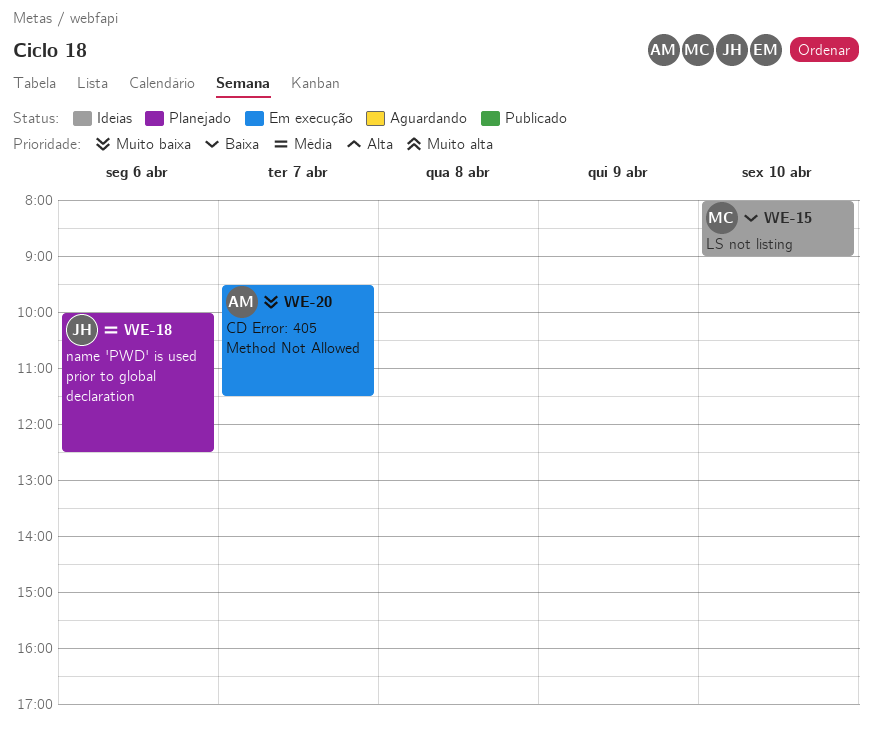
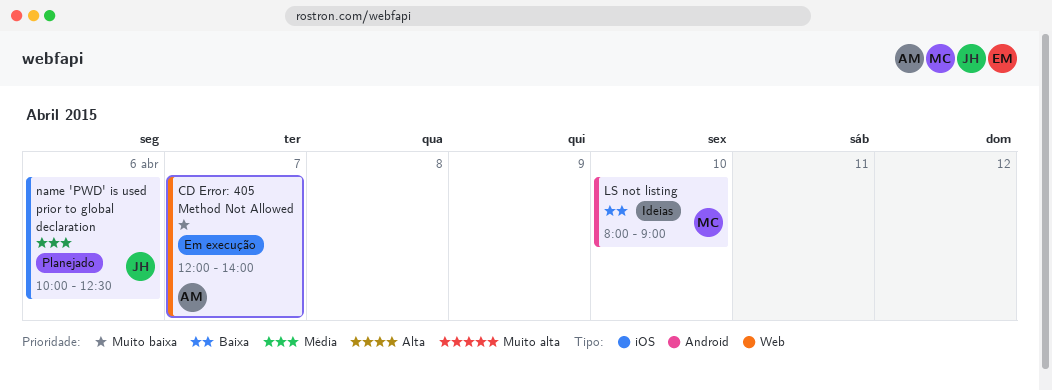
CD Error: 405 Method Not Allowed, begins: 09:30 -> 12:00
CD Error: 405 Method Not Allowed, ends: 11:30 -> 14:00

